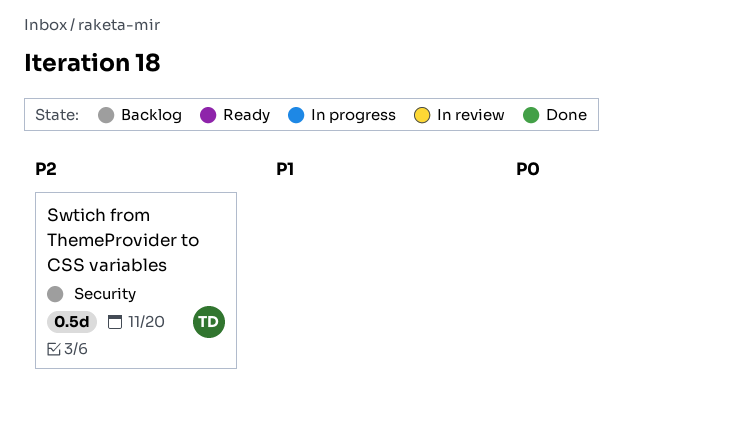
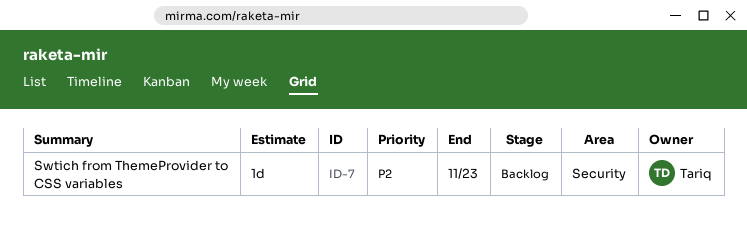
Swtich from ThemeProvider to CSS variables, estimate: 0.5d -> 1d
Swtich from ThemeProvider to CSS variables, due: Nov 20 -> Nov 23

